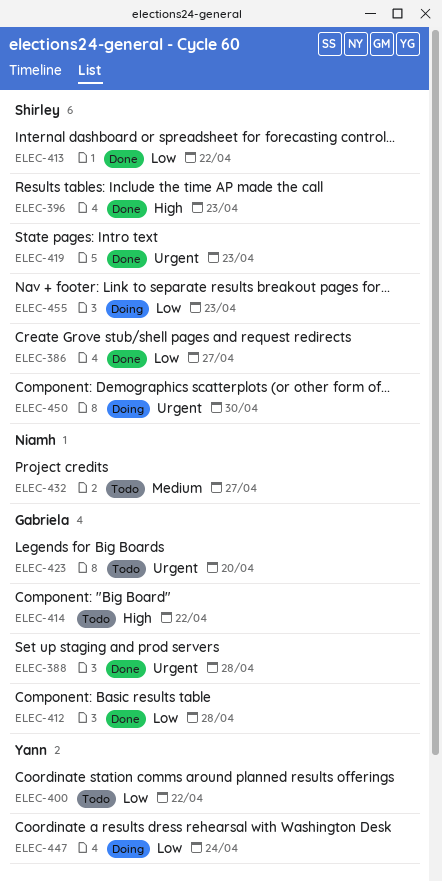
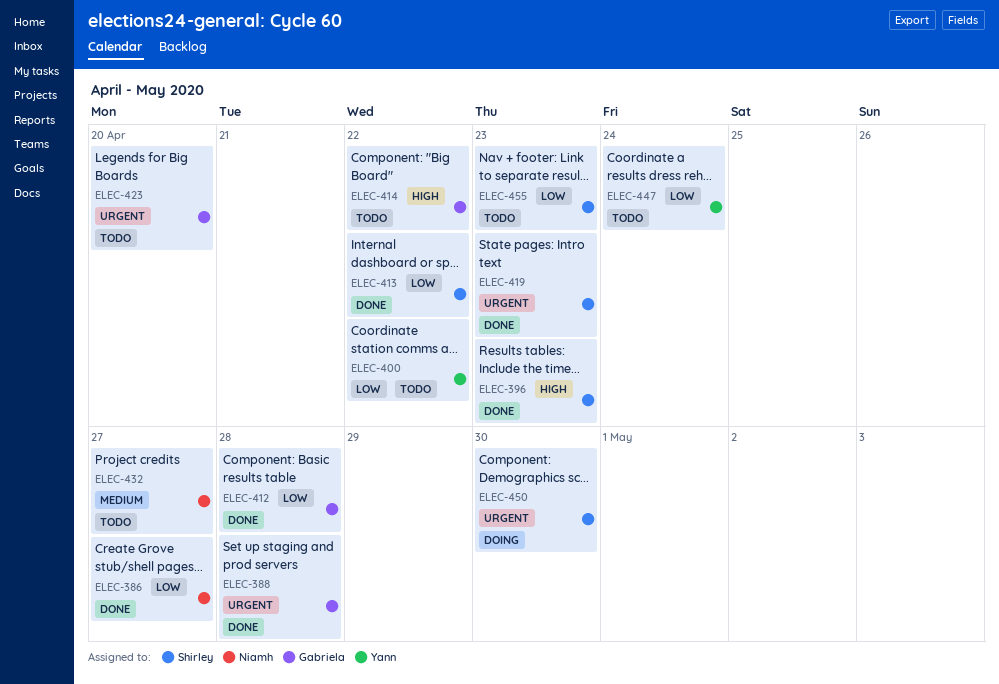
ELEC-386, owner: Shirley -> Niamh
ELEC-447, status: Doing -> Todo
ELEC-455, status: Doing -> Todo

